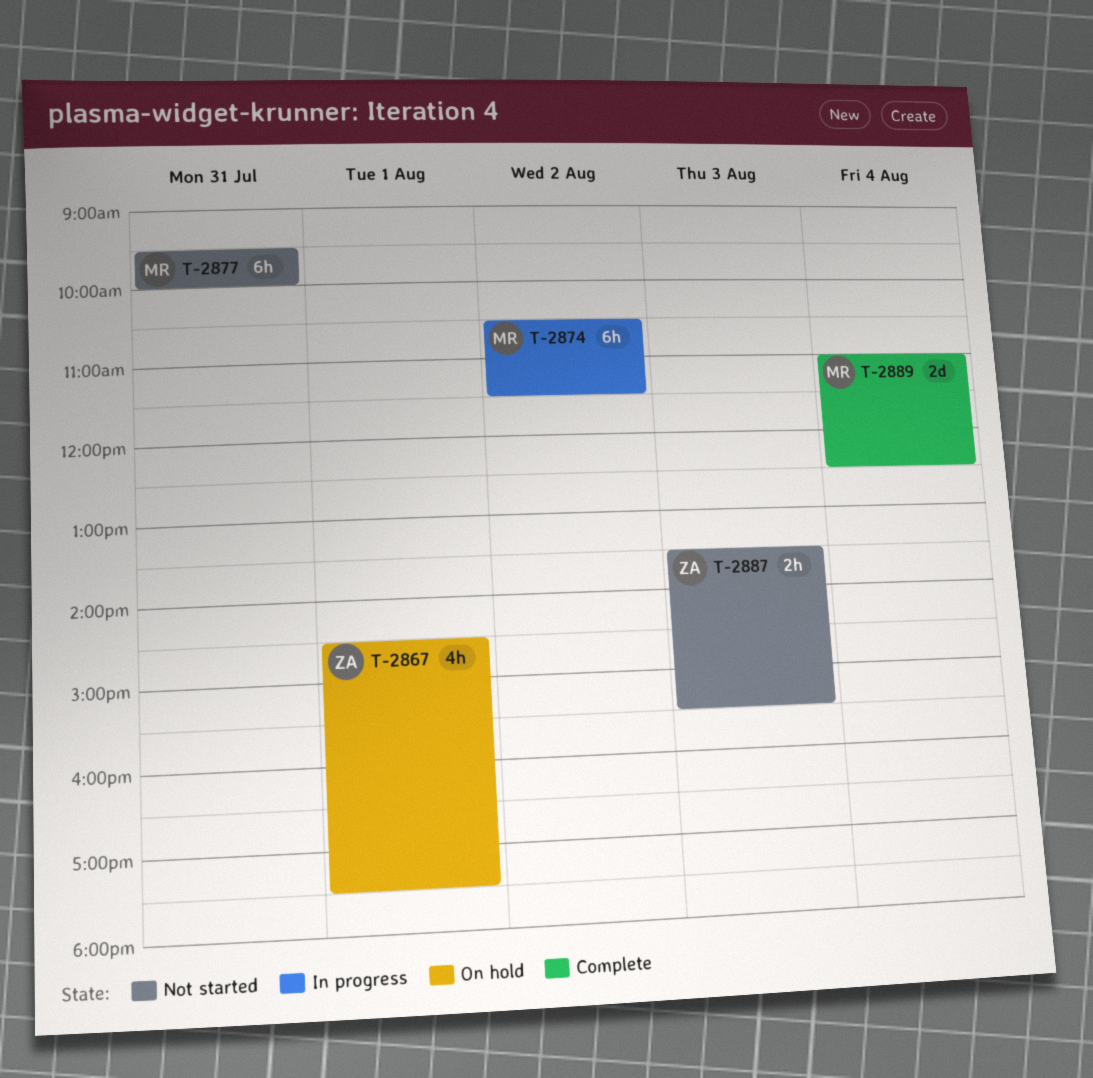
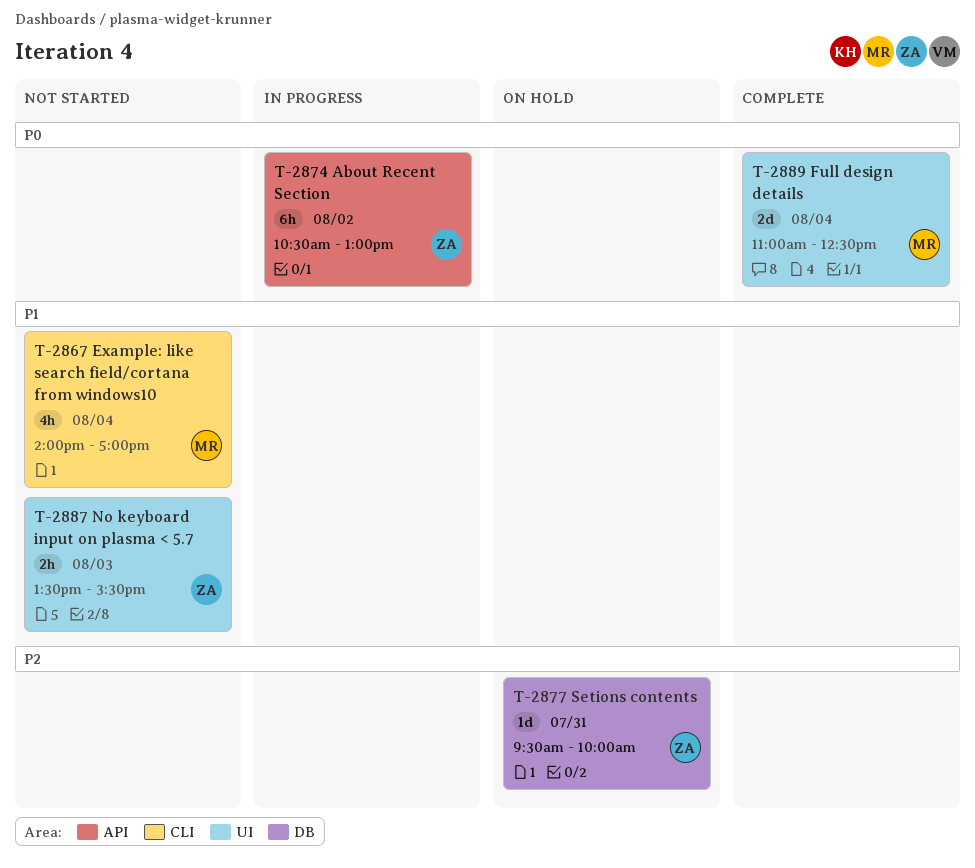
T-2867, status: On hold -> Not started
T-2867, owner: ZA -> MR
T-2867, day: Aug 1 -> Aug 4
T-2867, begins: 14:30 -> 14:00
T-2867, ends: 17:30 -> 17:00
T-2874, owner: MR -> ZA
T-2874, ends: 11:30 -> 13:00
T-2877, status: Not started -> On hold
T-2877, owner: MR -> ZA
T-2877, estimate: 6h -> 1d

